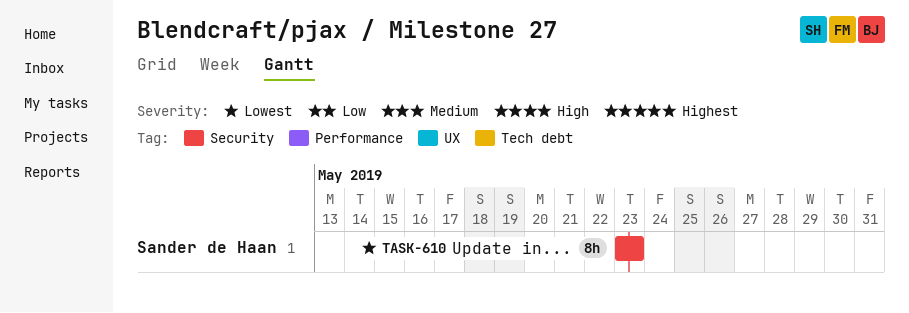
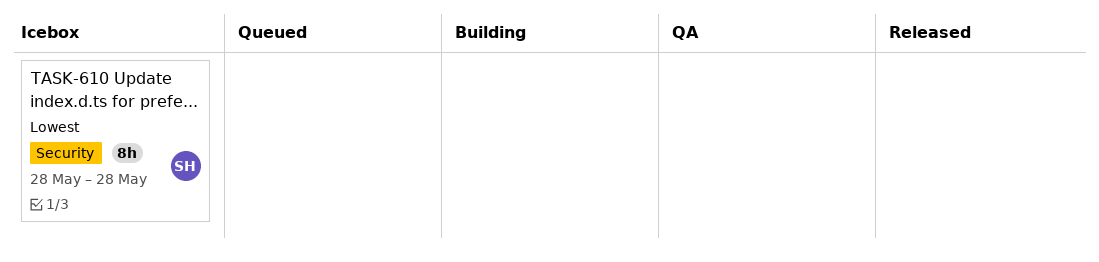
TASK-610, start: May 23 -> May 28
TASK-610, due: May 23 -> May 28

